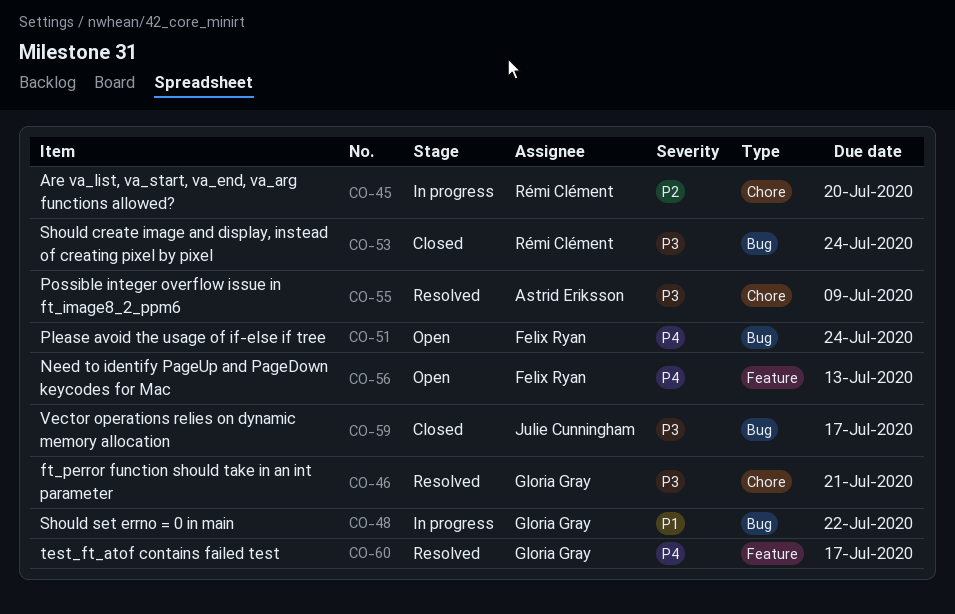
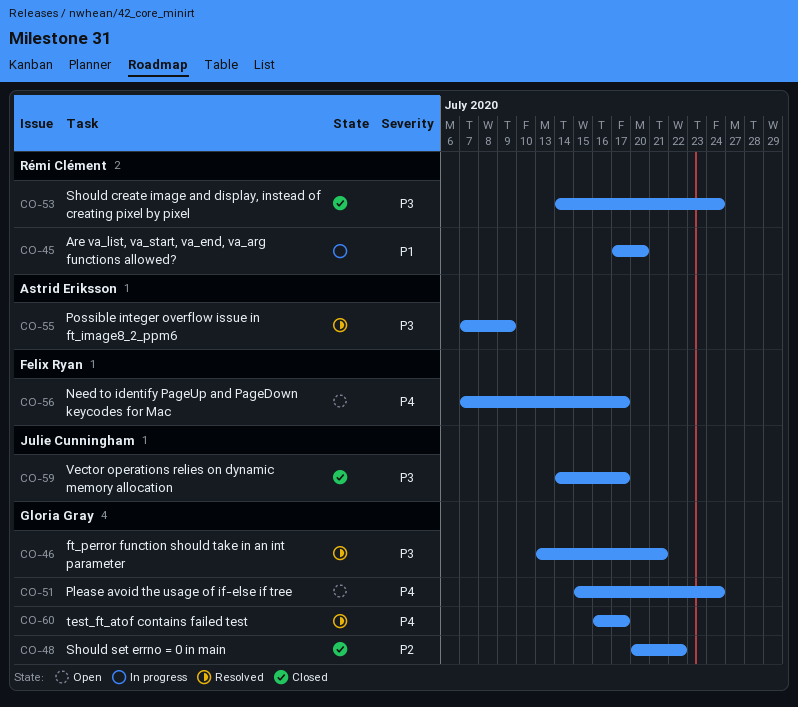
CO-45, priority: P2 -> P1
CO-48, status: In progress -> Closed
CO-48, priority: P1 -> P2
CO-51, owner: Felix Ryan -> Gloria Gray
CO-56, due: Jul 13 -> Jul 17

